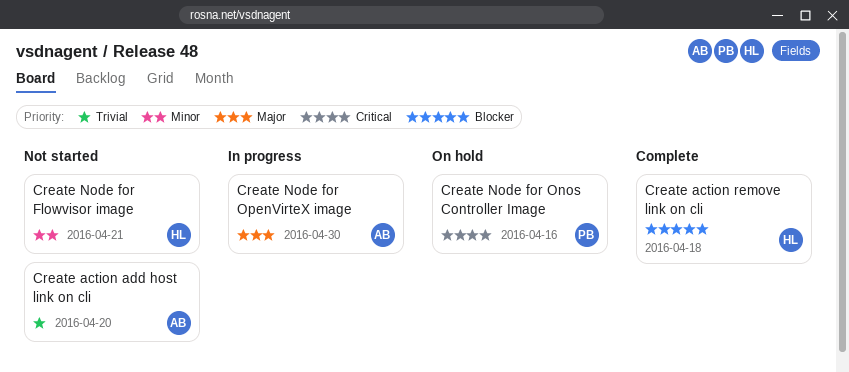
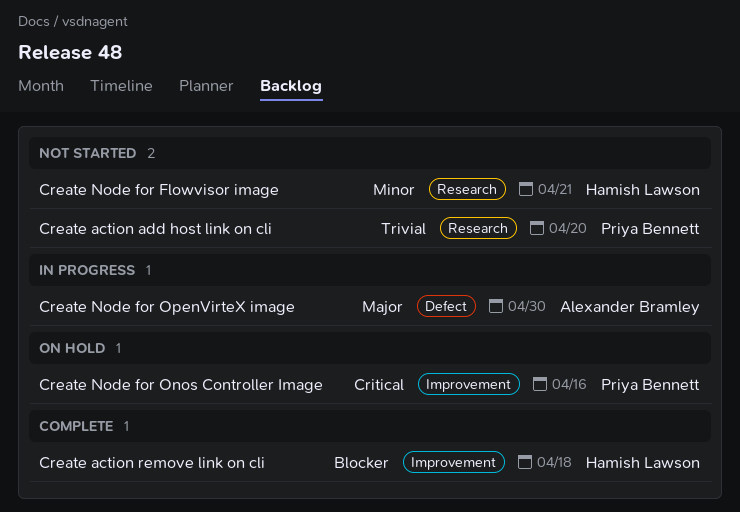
Create action add host link on cli, owner: Alexander Bramley -> Priya Bennett

